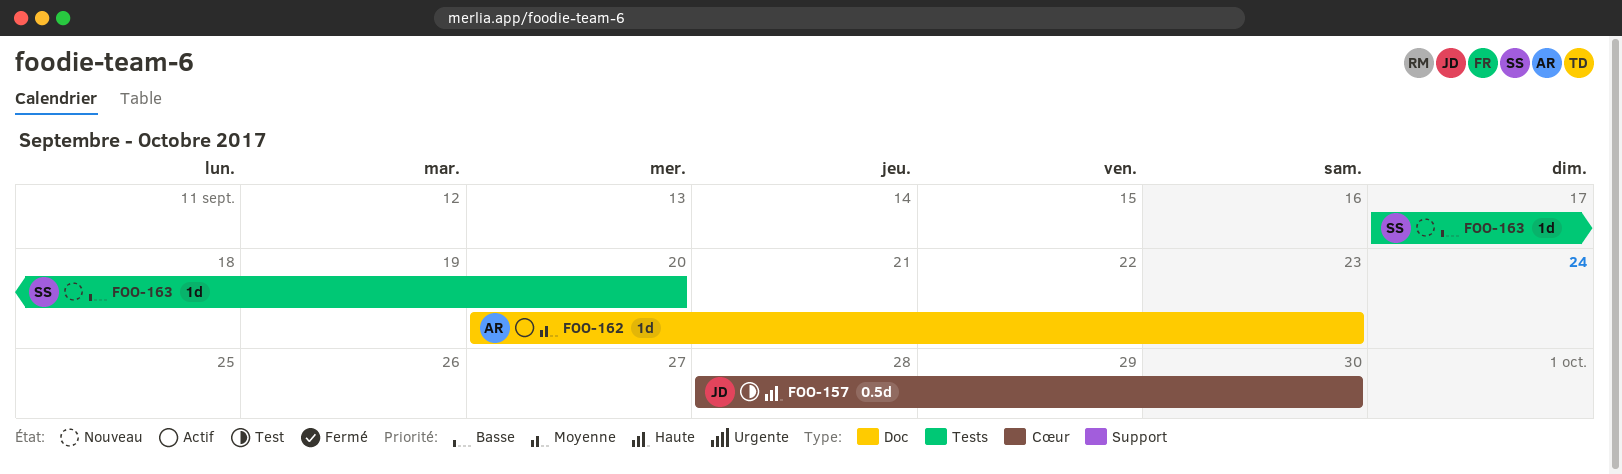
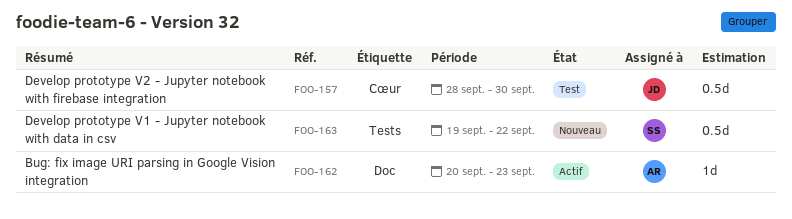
FOO-163, estimate: 1d -> 0.5d
FOO-163, start: Sep 17 -> Sep 19
FOO-163, due: Sep 20 -> Sep 22

